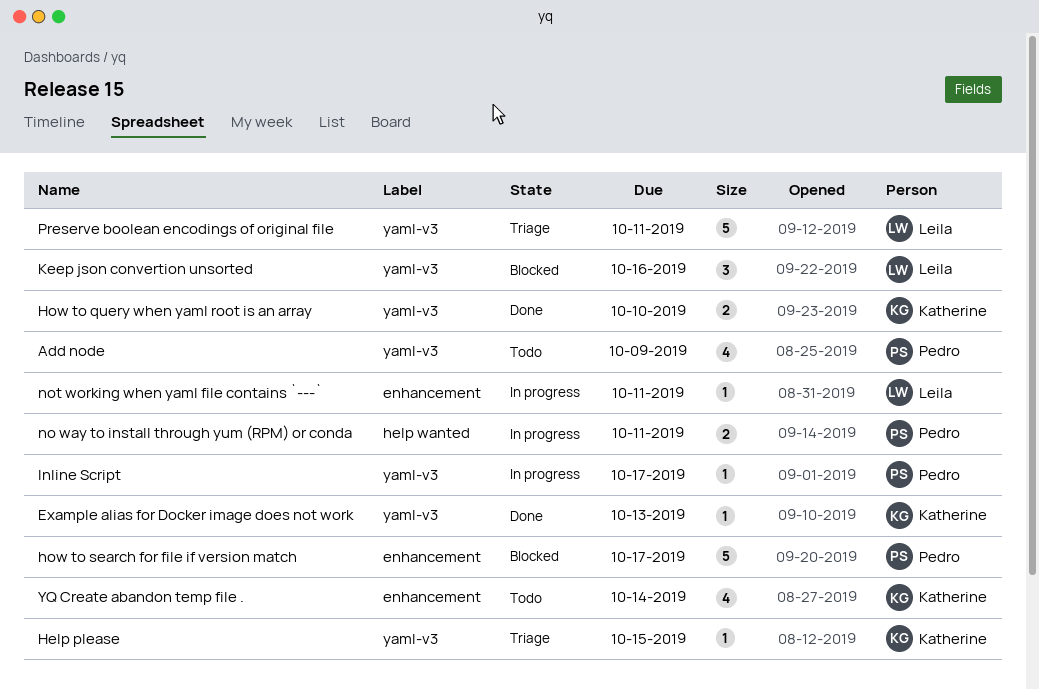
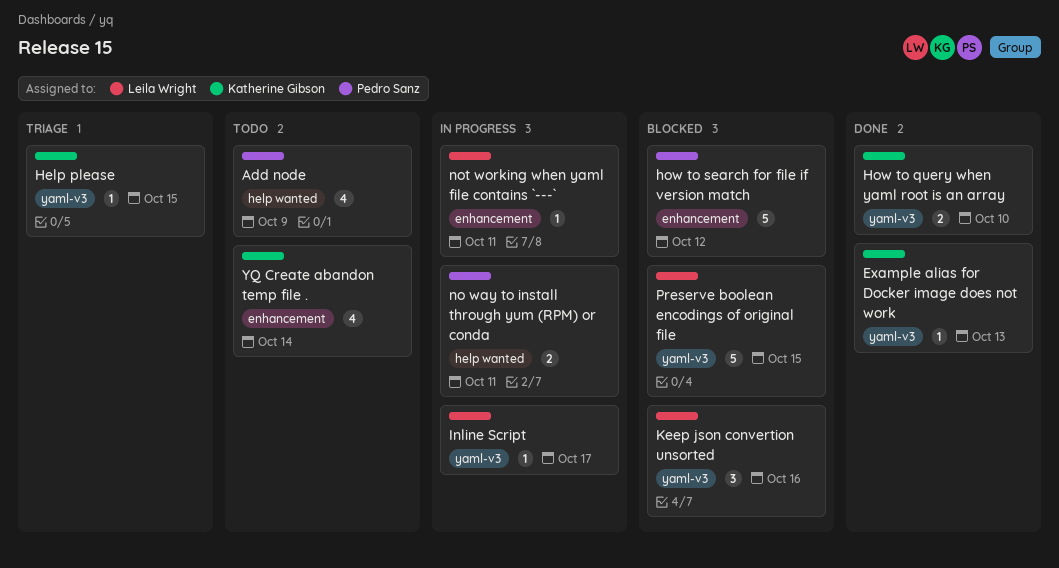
Add node, label: yaml-v3 -> help wanted
how to search for file if version match, due: Oct 17 -> Oct 12
Inline Script, owner: Pedro Sanz -> Leila Wright
Preserve boolean encodings of original file, status: Triage -> Blocked
Preserve boolean encodings of original file, due: Oct 11 -> Oct 15

